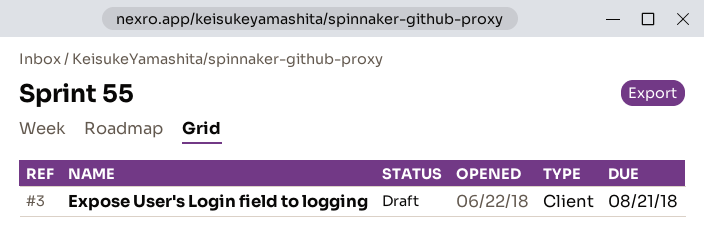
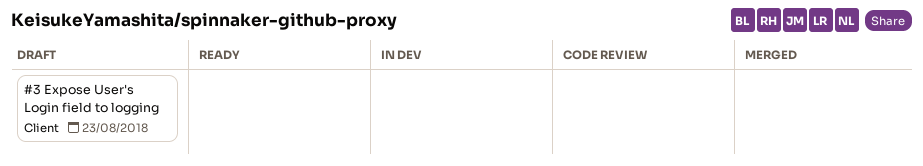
#3, due: Aug 21 -> Aug 23

